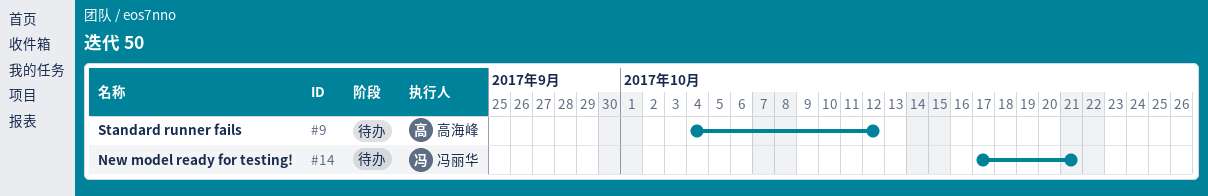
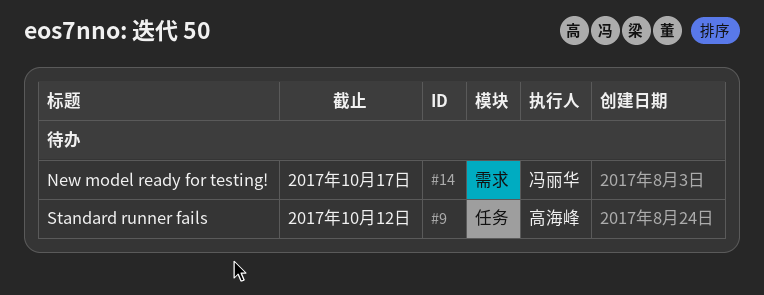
#14, due: Oct 21 -> Oct 17

